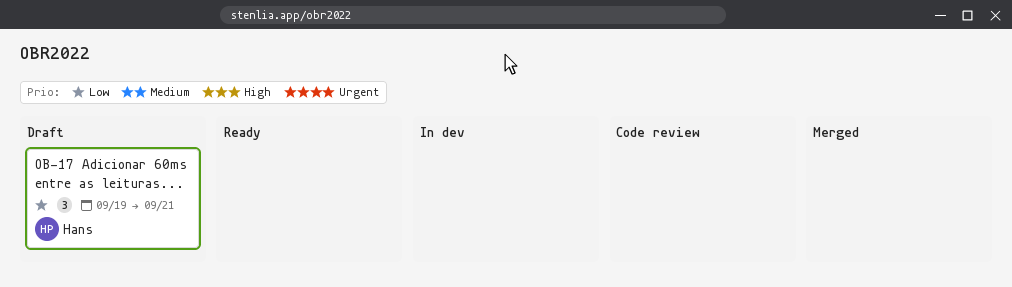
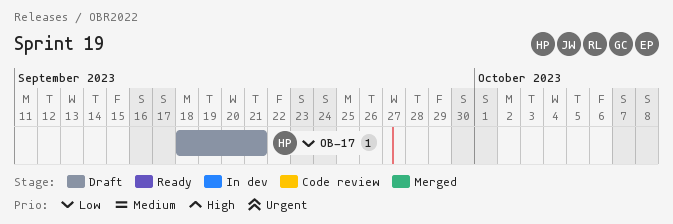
OB-17, estimate: 3 -> 1
OB-17, start: Sep 19 -> Sep 18

